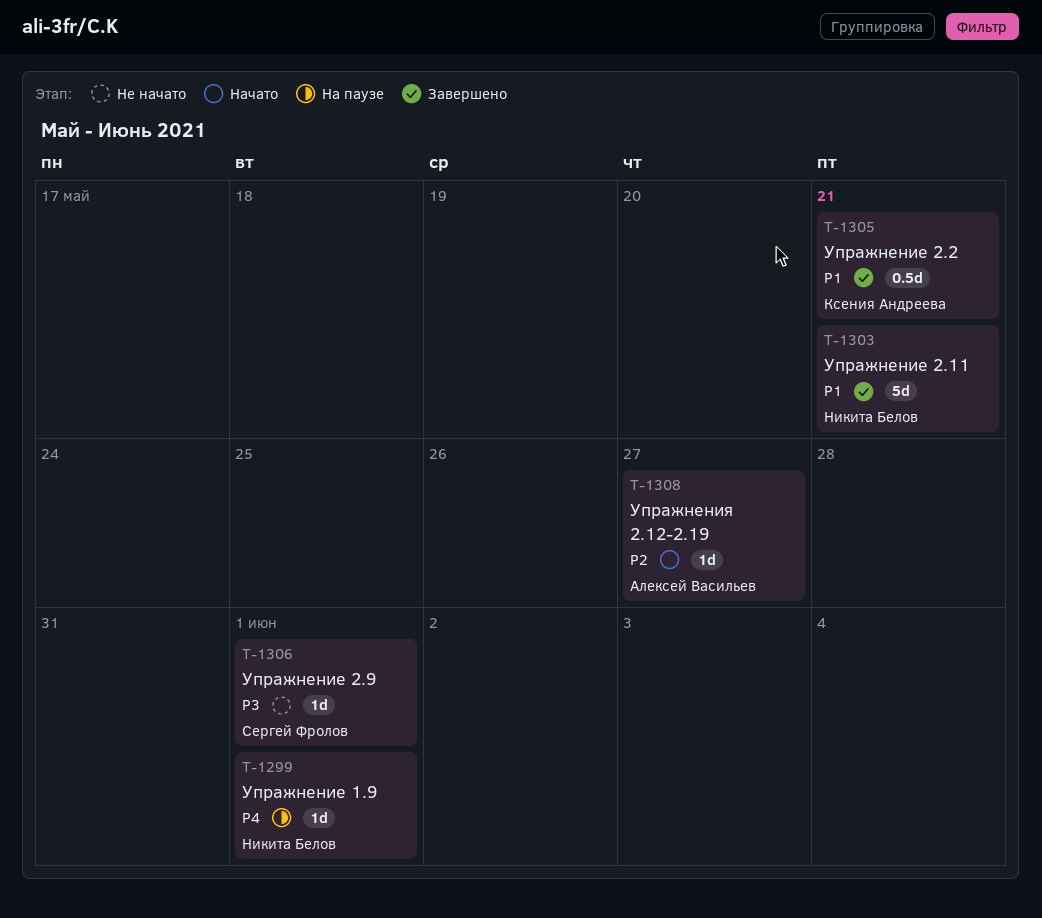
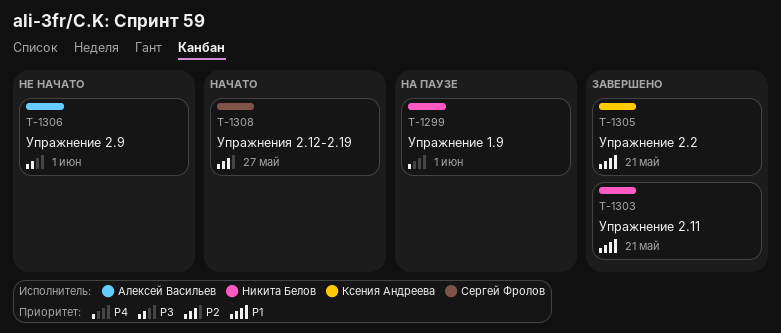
T-1306, owner: Сергей Фролов -> Алексей Васильев
T-1308, owner: Алексей Васильев -> Сергей Фролов

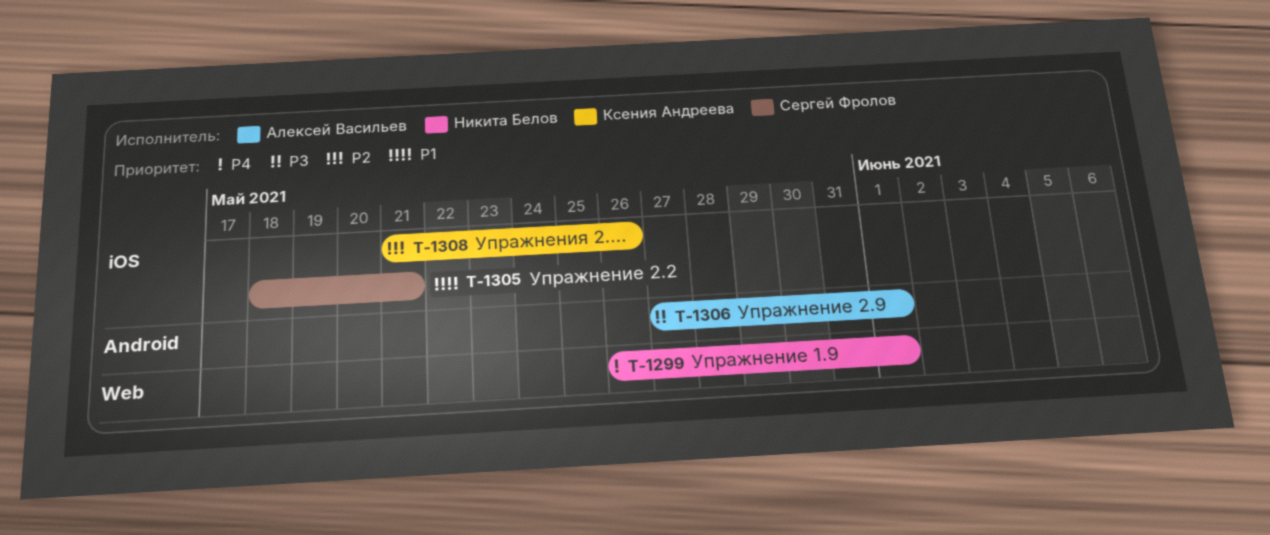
T-1303: present -> none
T-1305, owner: Ксения Андреева -> Сергей Фролов
T-1308, owner: Сергей Фролов -> Ксения Андреева
T-1308, due: May 27 -> May 26

